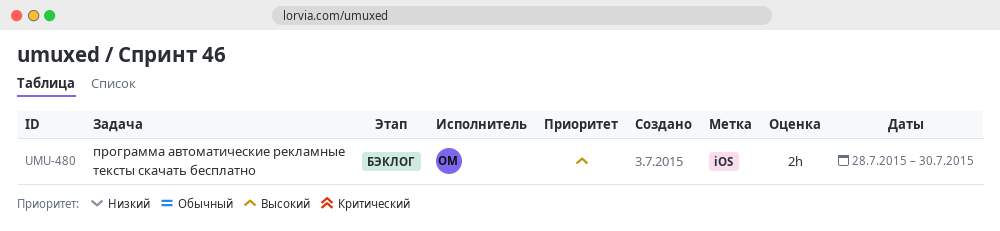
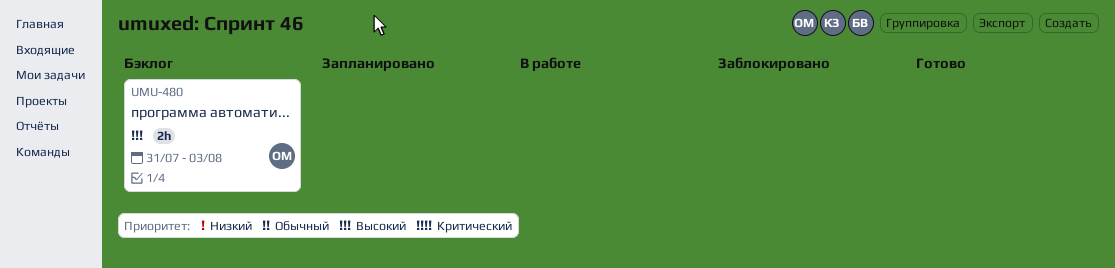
UMU-480, start: Jul 28 -> Jul 31
UMU-480, due: Jul 30 -> Aug 3

